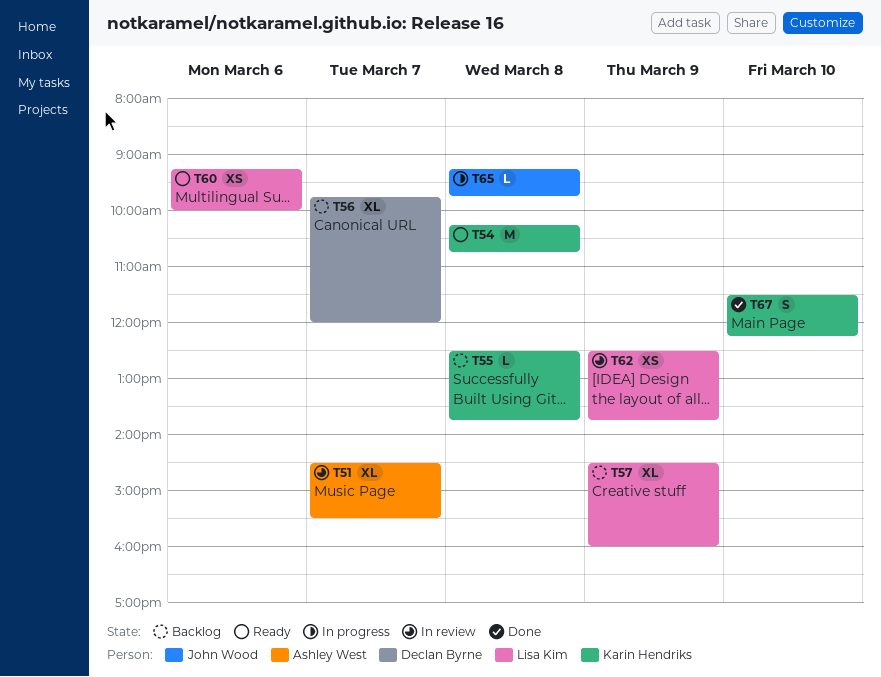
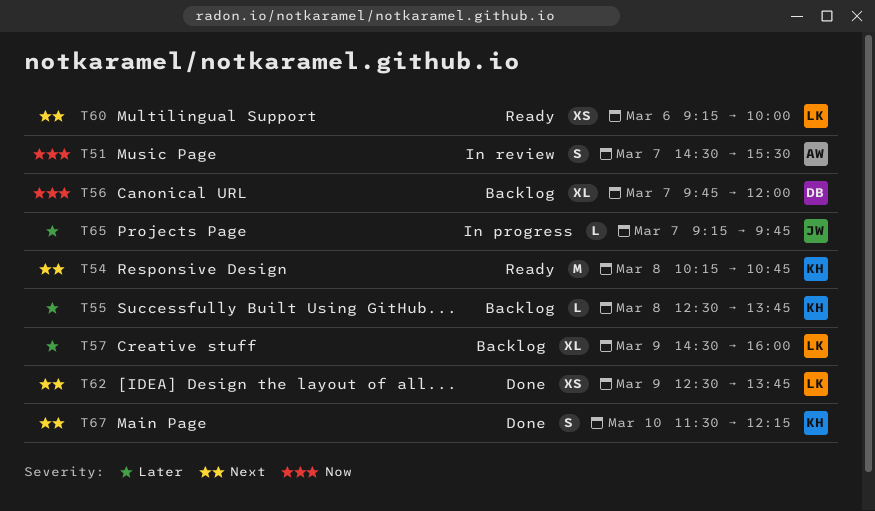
T51, estimate: XL -> S
T62, status: In review -> Done
T65, day: Mar 8 -> Mar 7

